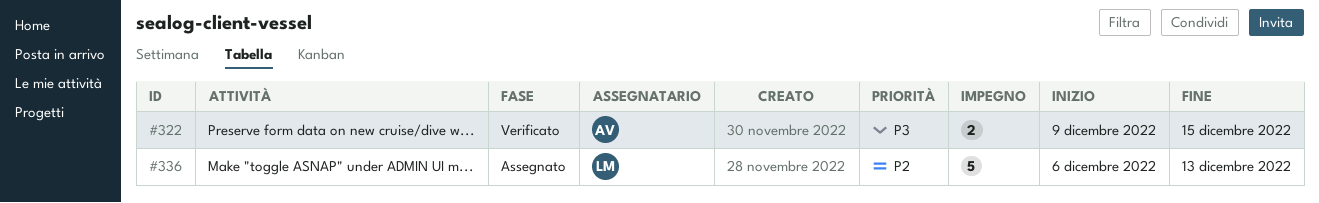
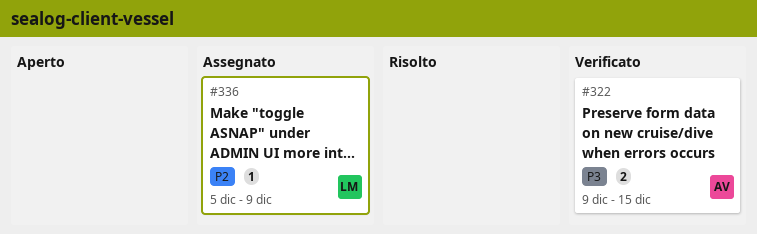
#336, estimate: 5 -> 1
#336, start: Dec 6 -> Dec 5
#336, due: Dec 13 -> Dec 9

